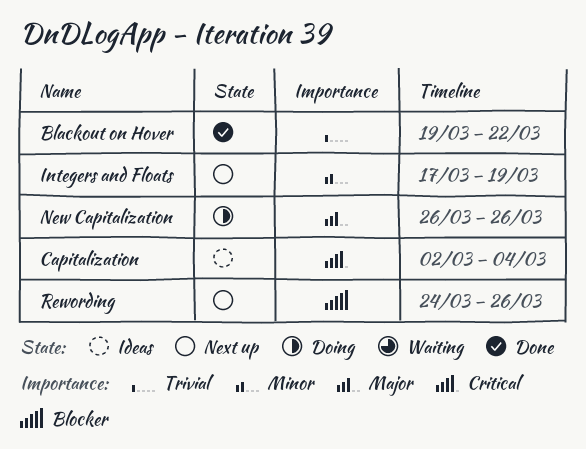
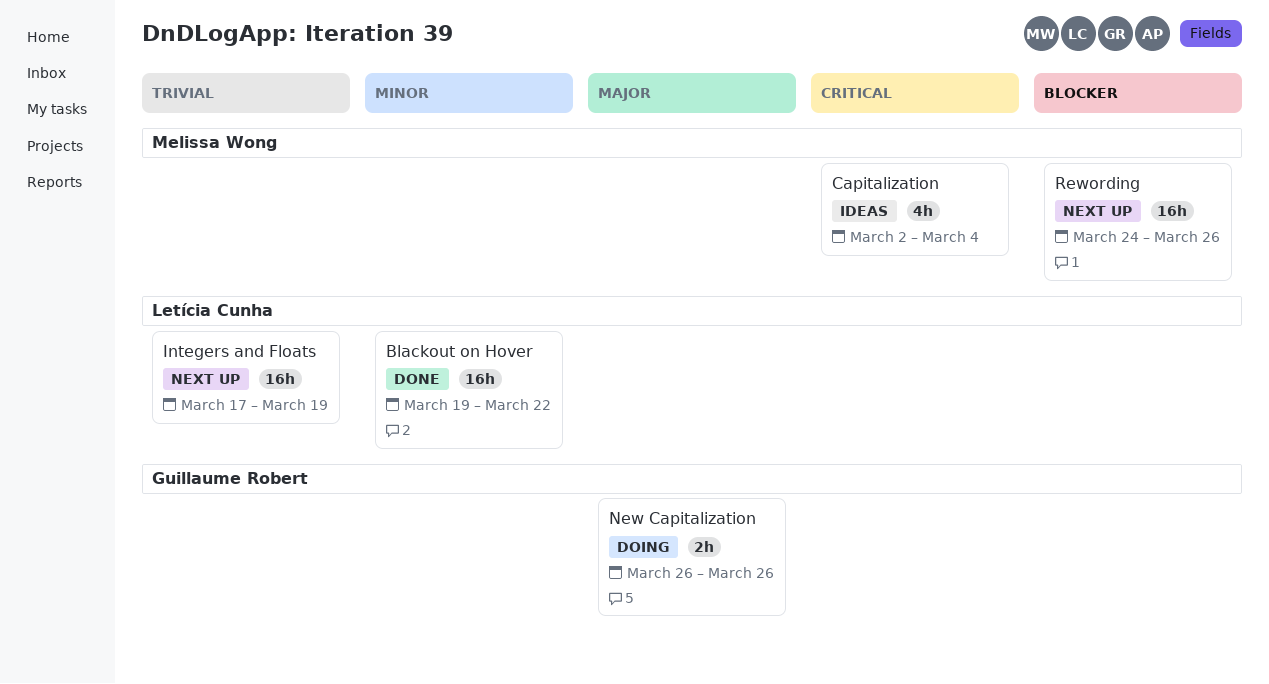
Blackout on Hover, priority: Trivial -> Minor
Integers and Floats, priority: Minor -> Trivial

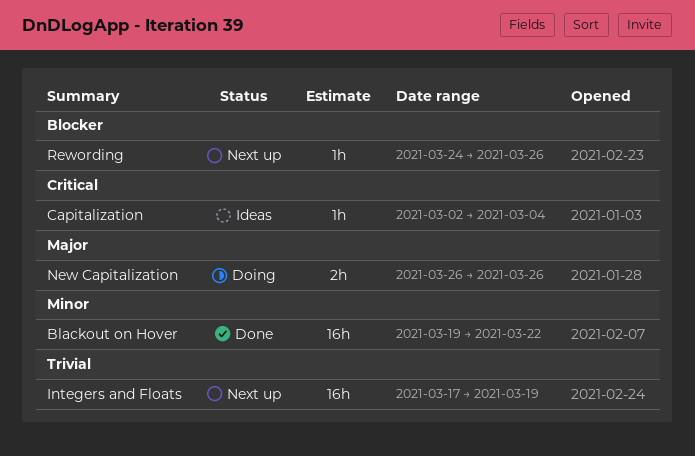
Capitalization, estimate: 4h -> 1h
Rewording, estimate: 16h -> 1h

